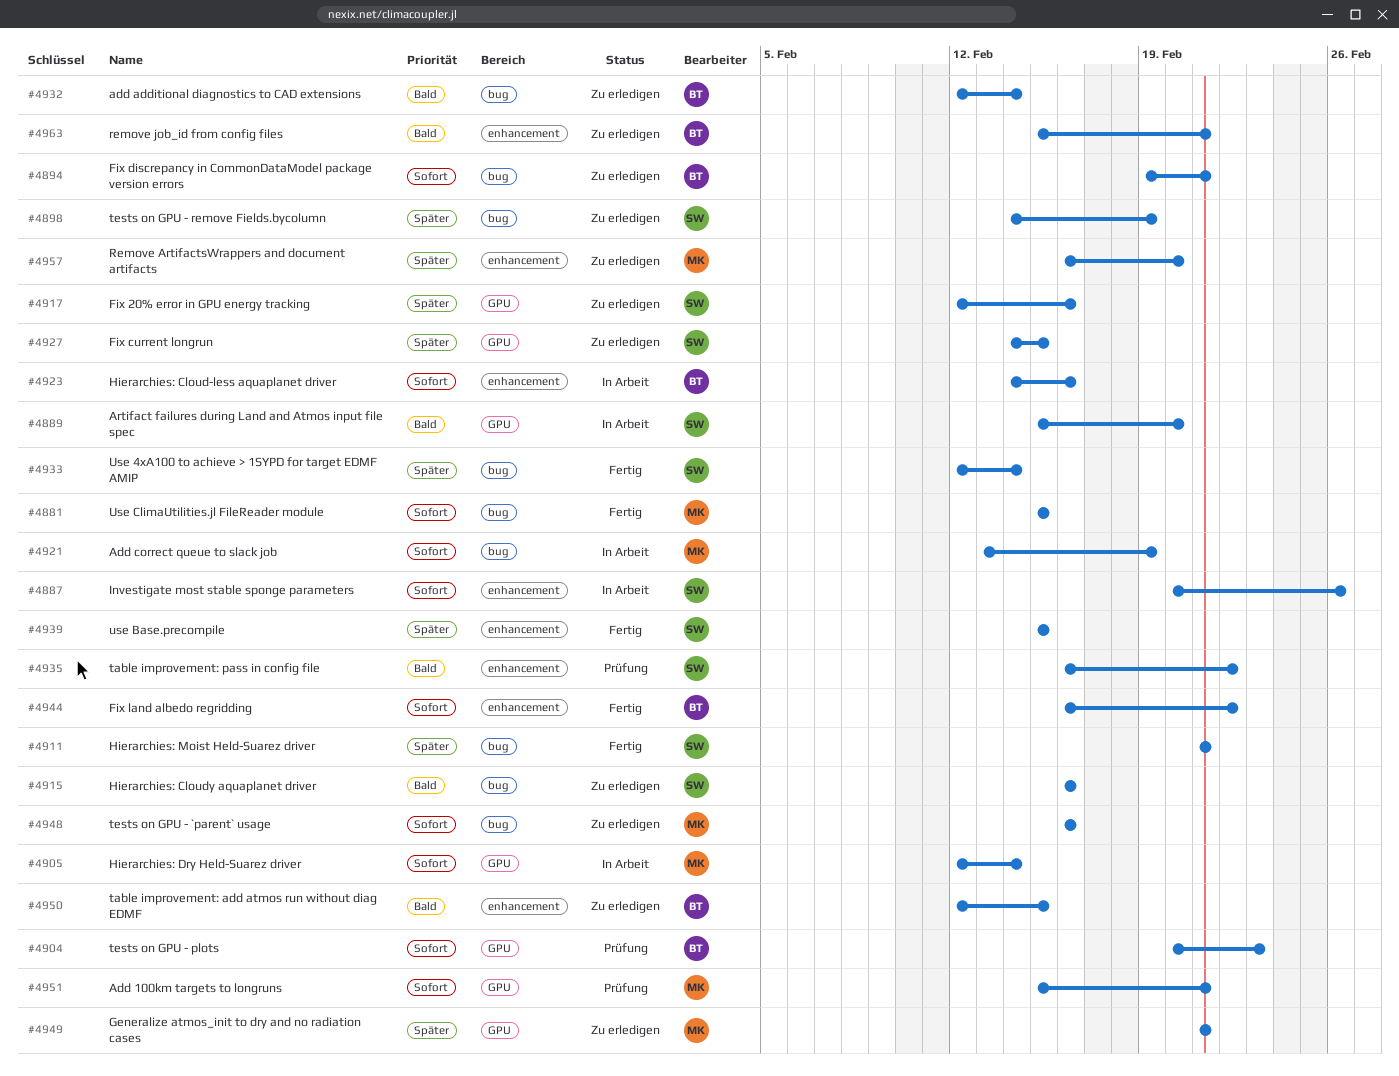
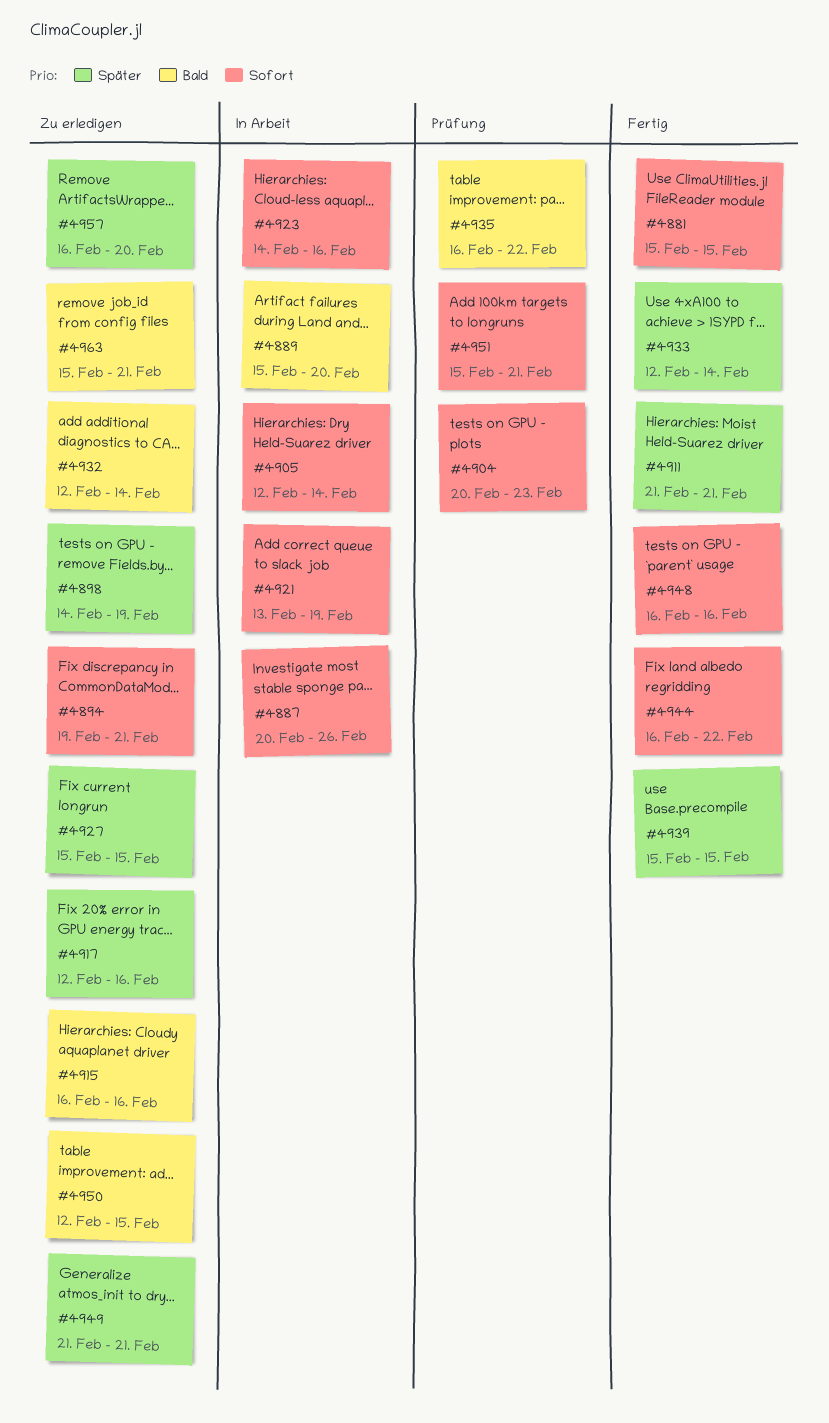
#4927, start: Feb 14 -> Feb 15
#4948, status: Zu erledigen -> Fertig

